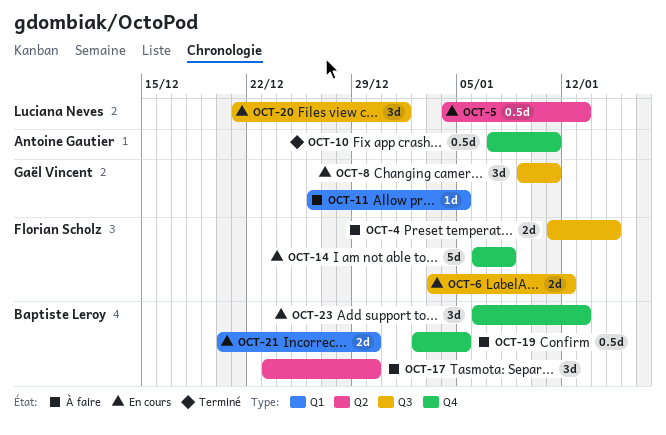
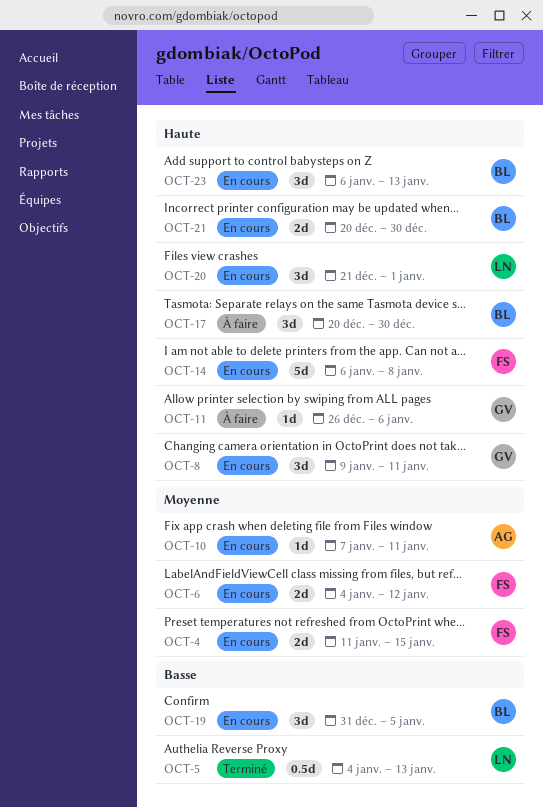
OCT-4, status: À faire -> En cours
OCT-5, status: En cours -> Terminé
OCT-6, start: Jan 3 -> Jan 4
OCT-10, status: Terminé -> En cours
OCT-10, estimate: 0.5d -> 1d
OCT-11, due: Jan 5 -> Jan 6
OCT-17, start: Dec 23 -> Dec 20
OCT-19, status: À faire -> En cours
OCT-19, estimate: 0.5d -> 3d
OCT-19, start: Jan 2 -> Dec 31

